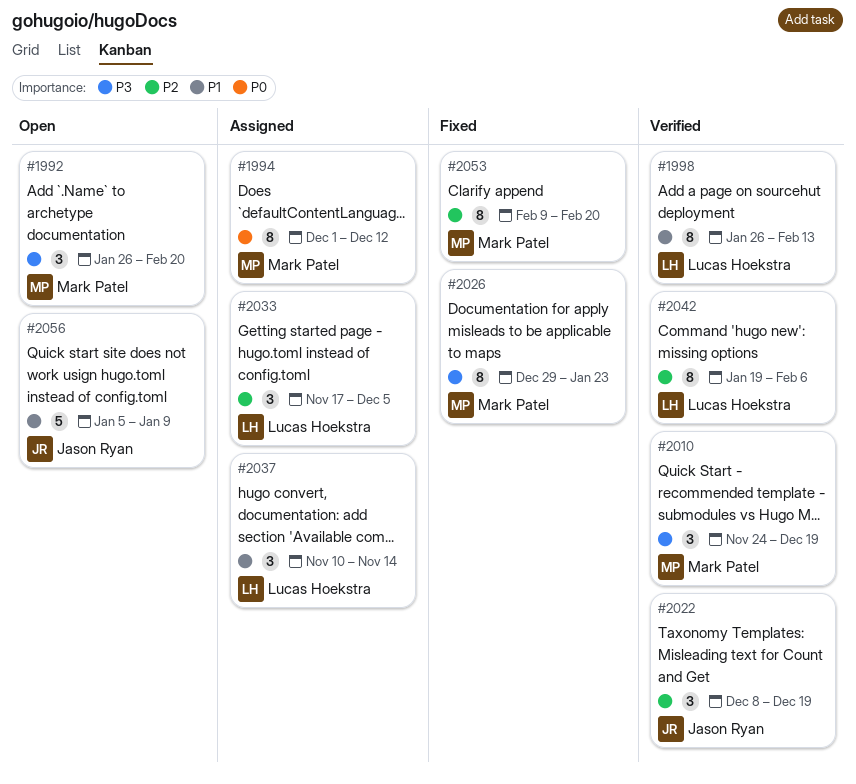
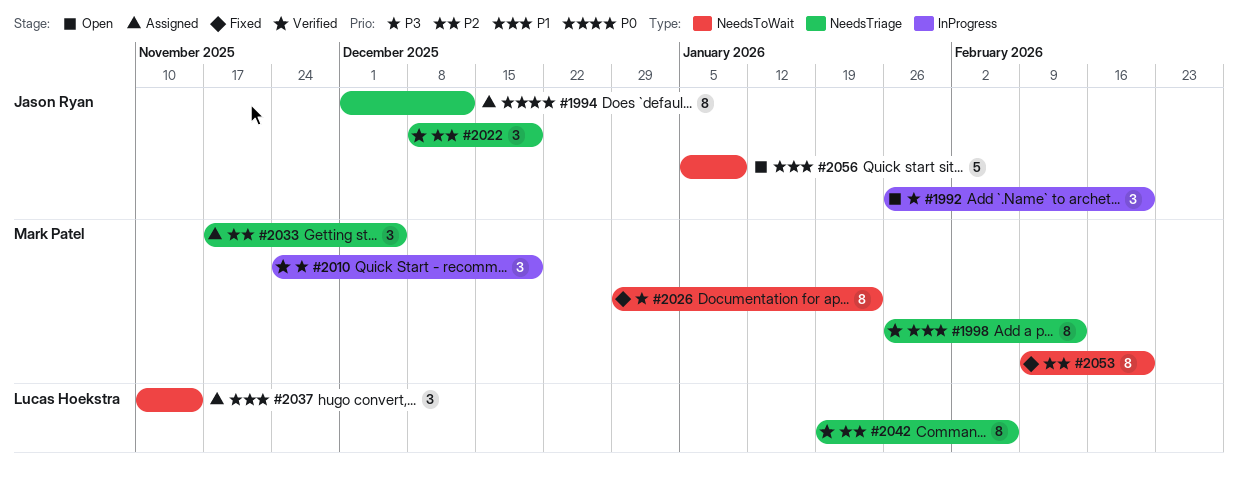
#1992, owner: Mark Patel -> Jason Ryan
#1994, owner: Mark Patel -> Jason Ryan
#1998, owner: Lucas Hoekstra -> Mark Patel
#2033, owner: Lucas Hoekstra -> Mark Patel

